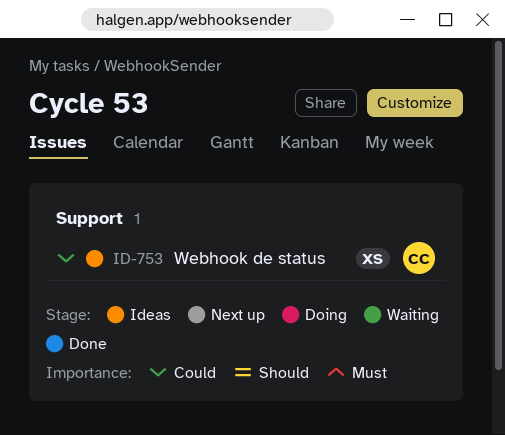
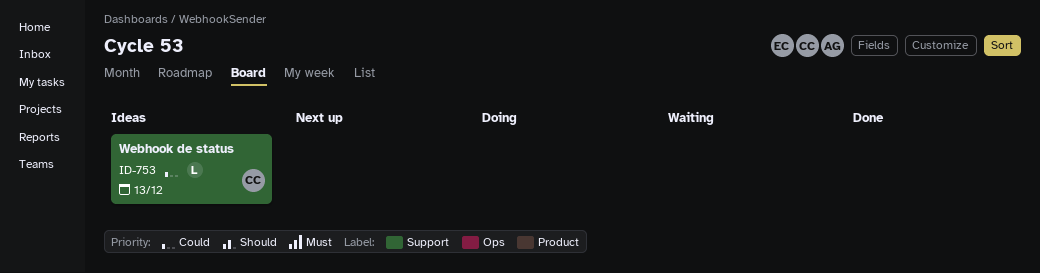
ID-753, estimate: XS -> L

